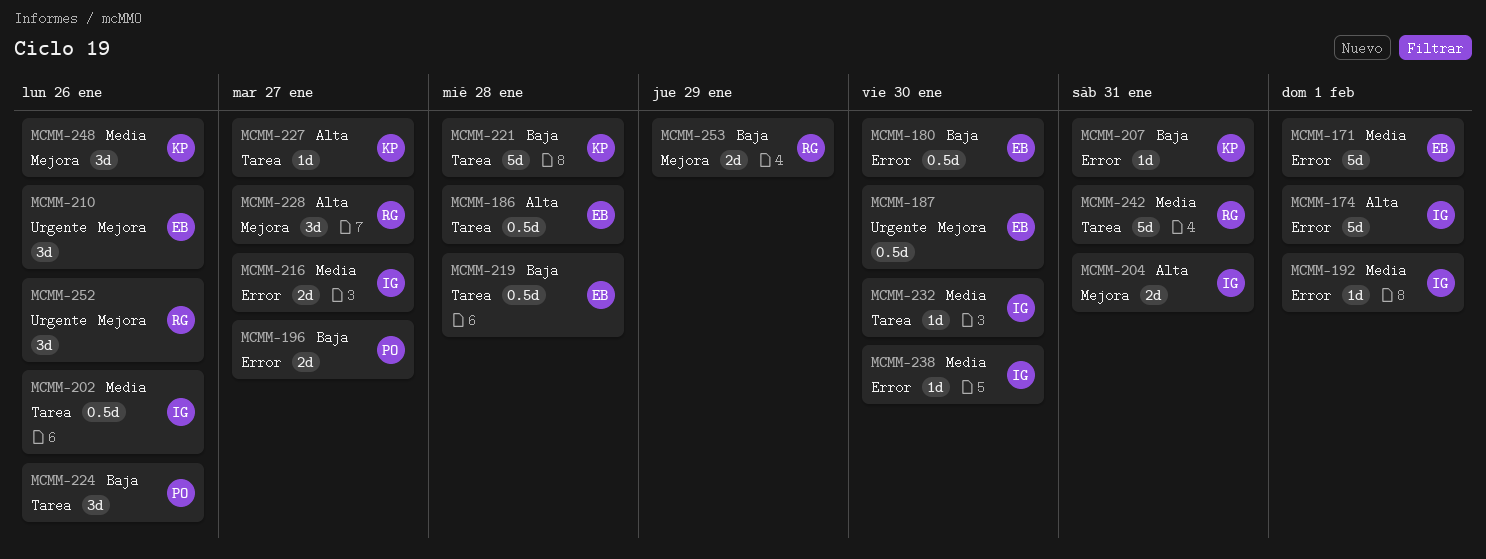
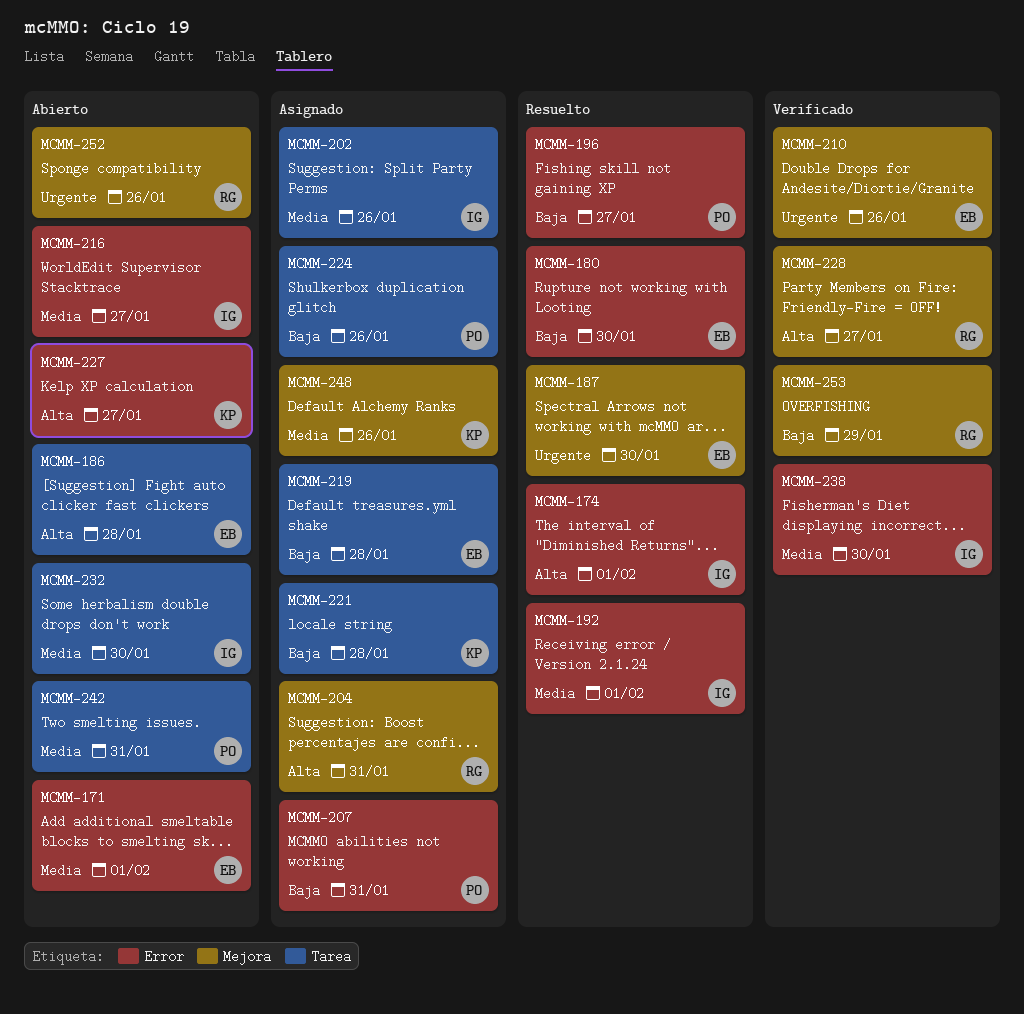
MCMM-204, owner: IG -> RG
MCMM-207, owner: KP -> PO
MCMM-227, label: Tarea -> Error
MCMM-242, owner: RG -> PO

